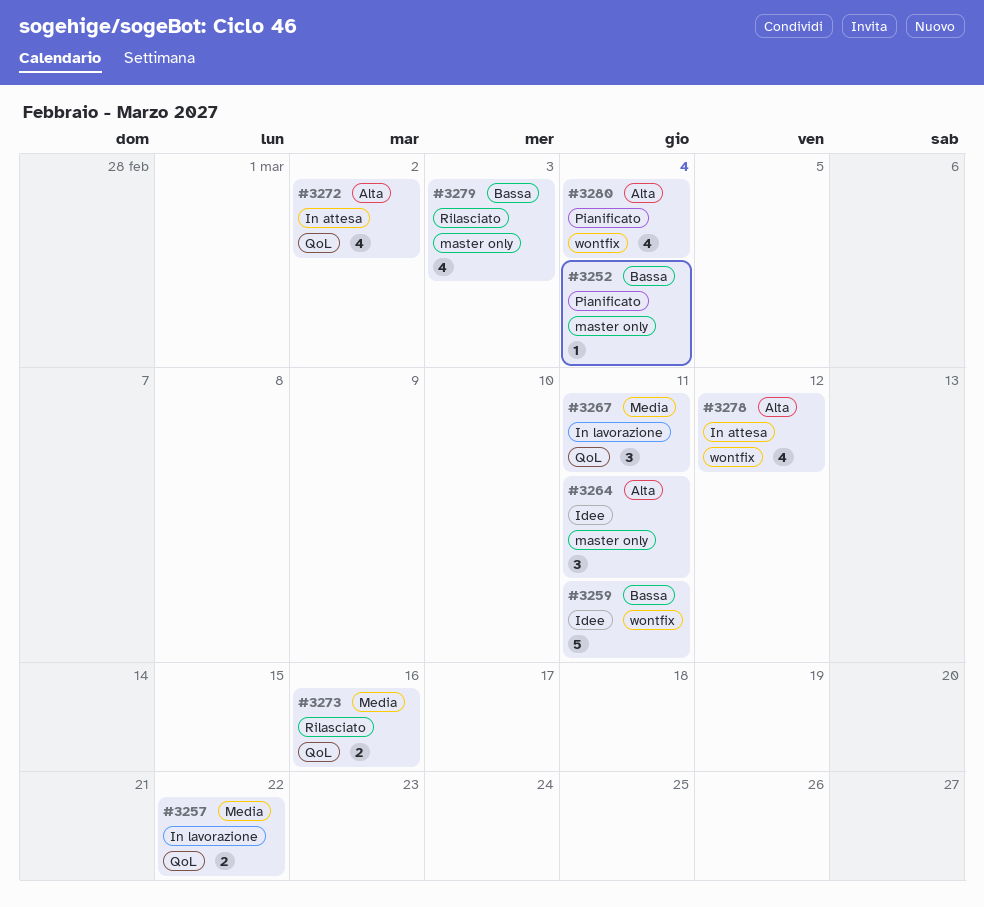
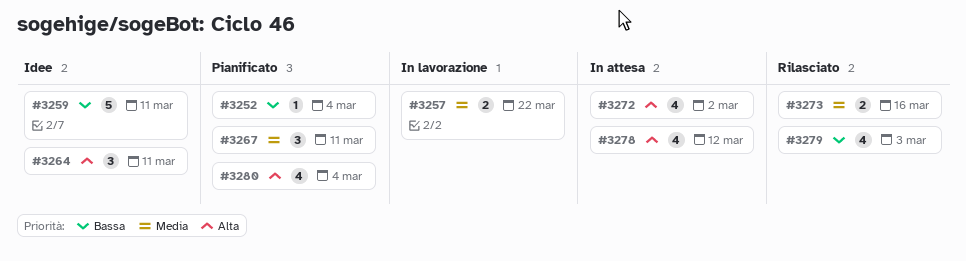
#3267, status: In lavorazione -> Pianificato

